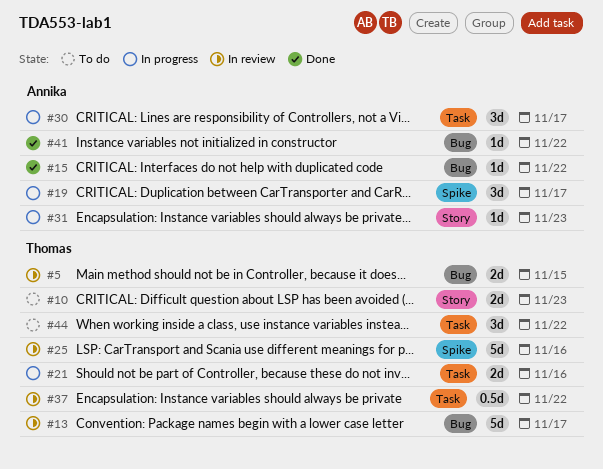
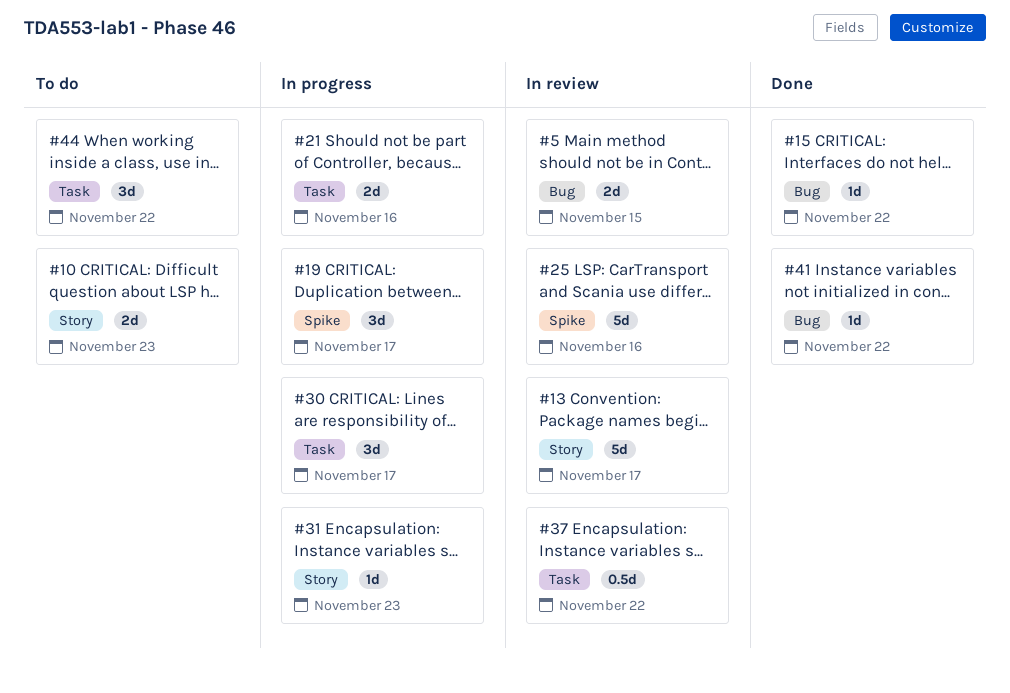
#13, label: Bug -> Story

